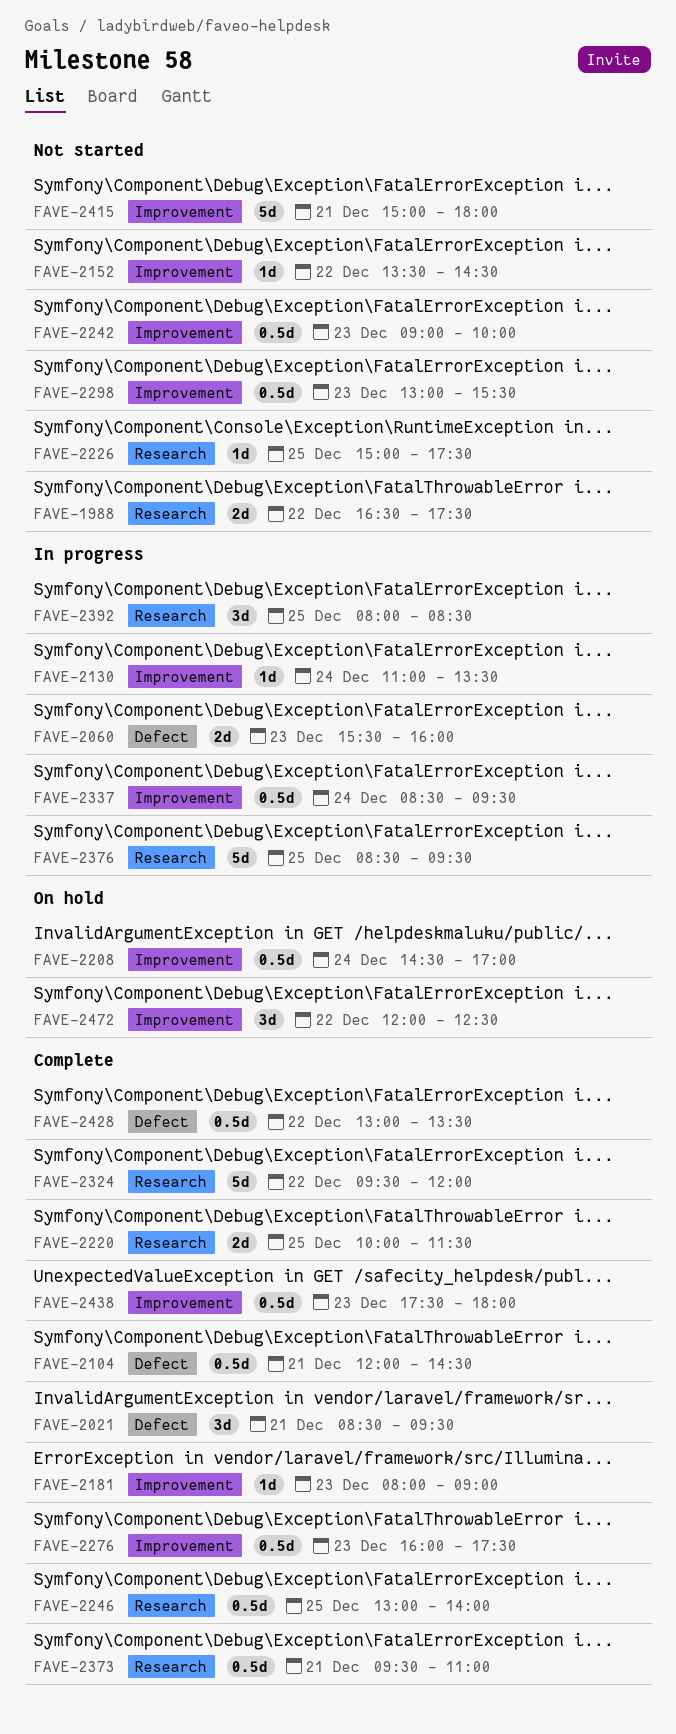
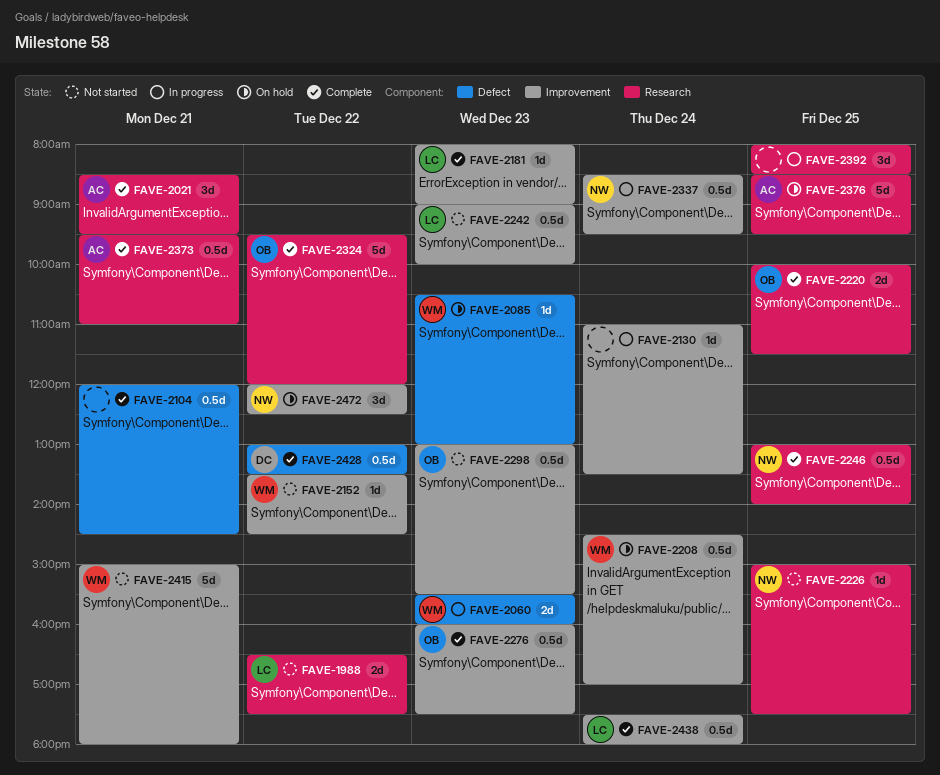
FAVE-2021, label: Defect -> Research
FAVE-2085: none -> present
FAVE-2376, status: In progress -> On hold
FAVE-2438, day: Dec 23 -> Dec 24

